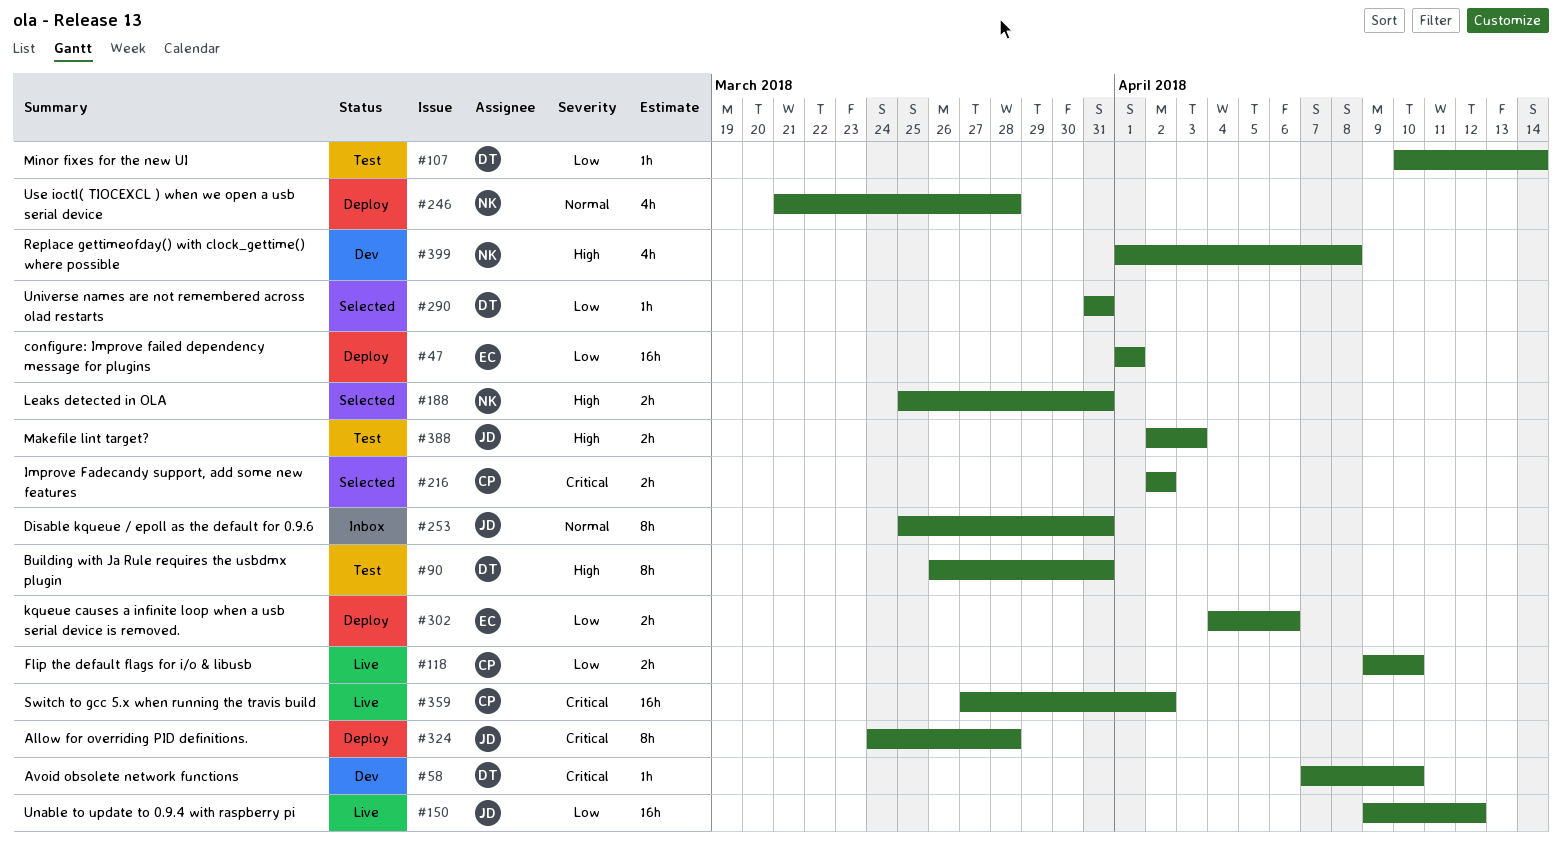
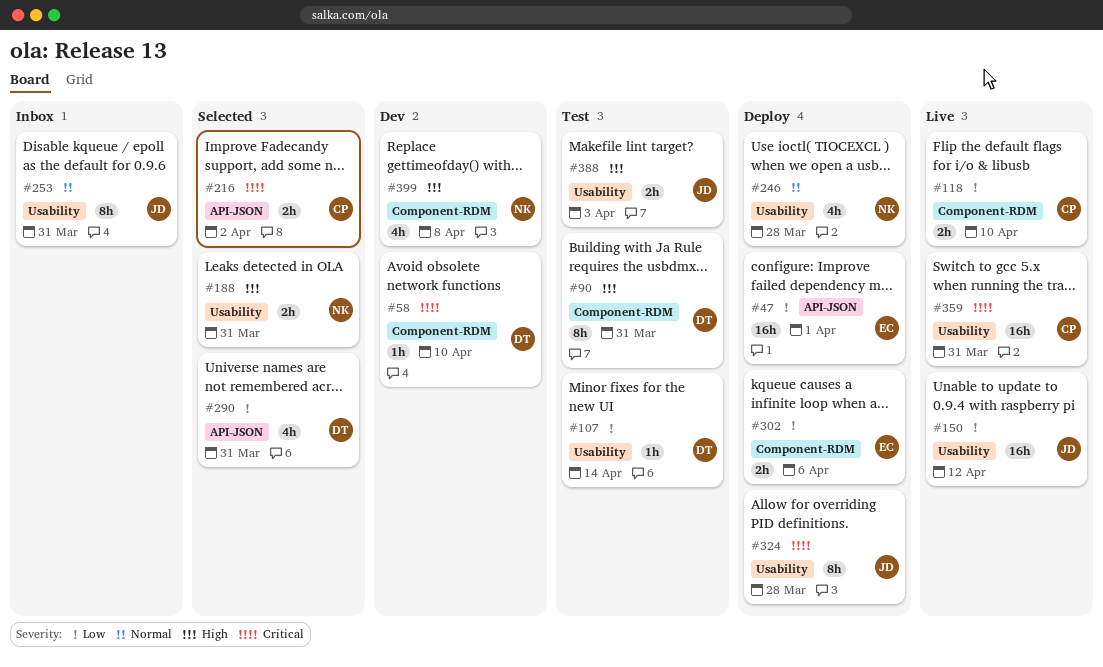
#290, estimate: 1h -> 4h
#359, due: Apr 2 -> Mar 31

